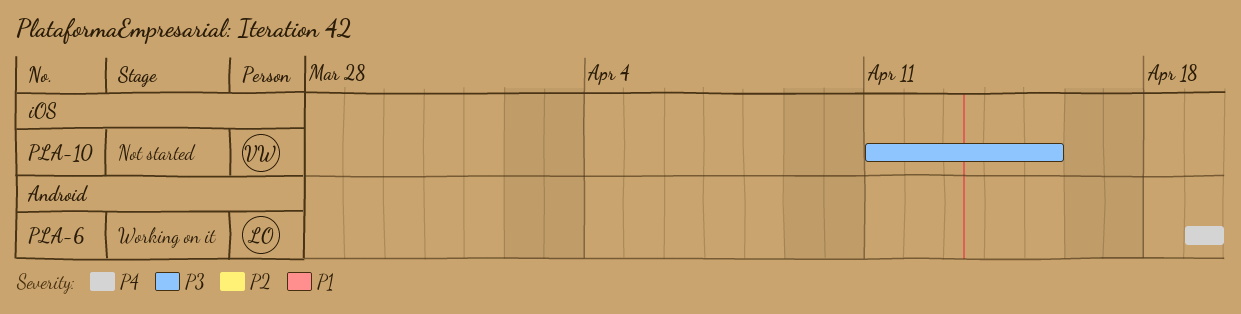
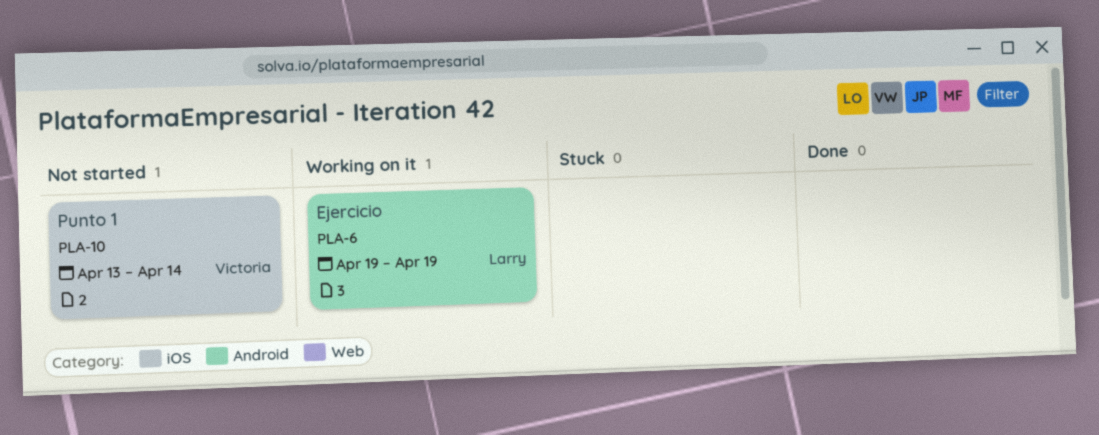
PLA-10, start: Apr 11 -> Apr 13
PLA-10, due: Apr 15 -> Apr 14

